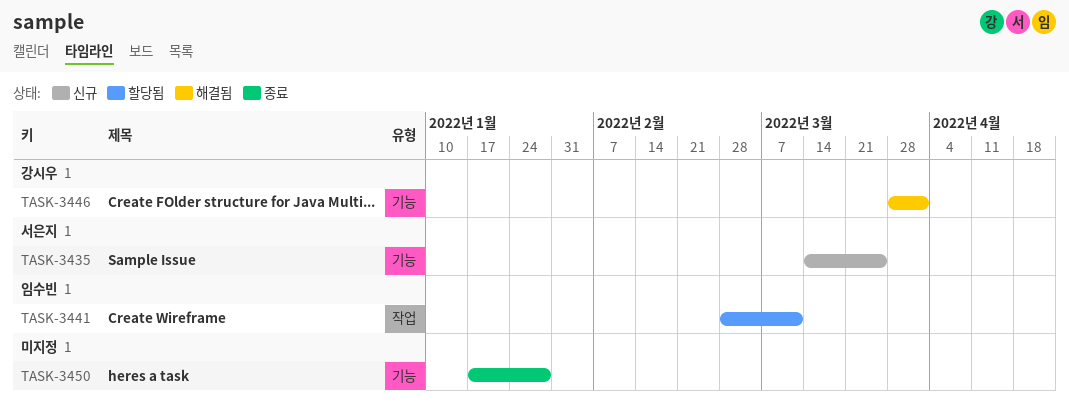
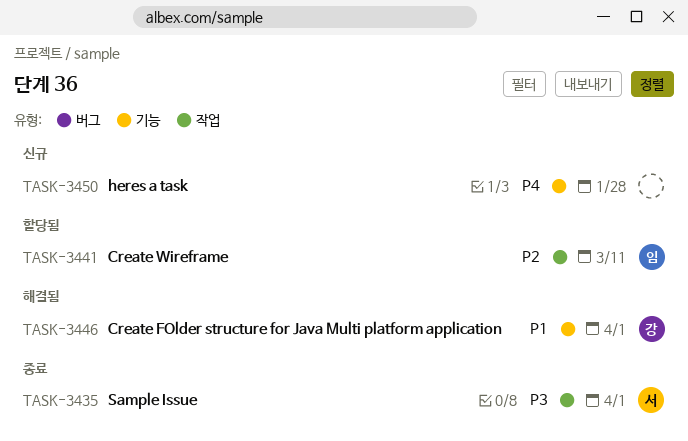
TASK-3435, status: 신규 -> 종료
TASK-3435, label: 기능 -> 작업
TASK-3435, due: Mar 25 -> Apr 1
TASK-3450, status: 종료 -> 신규

